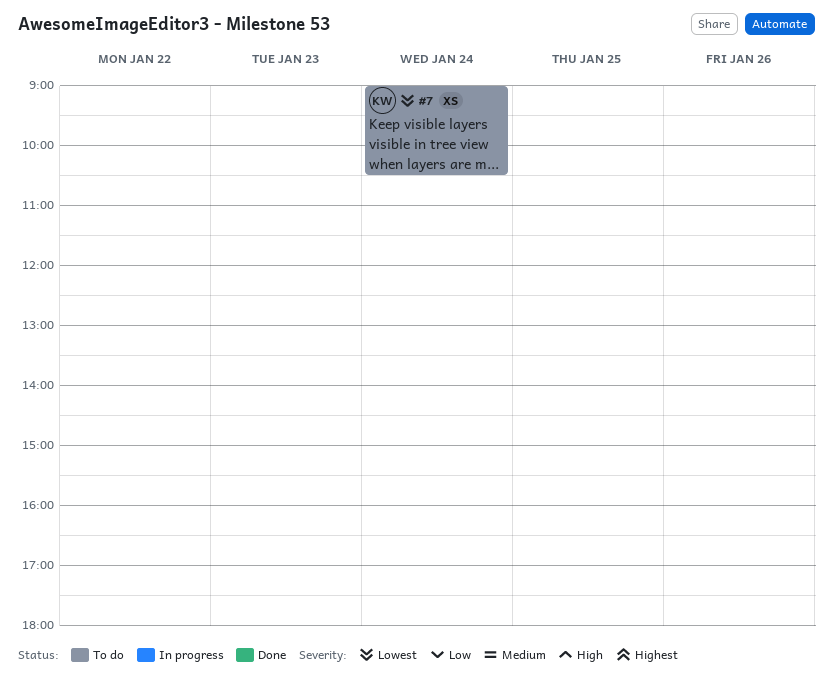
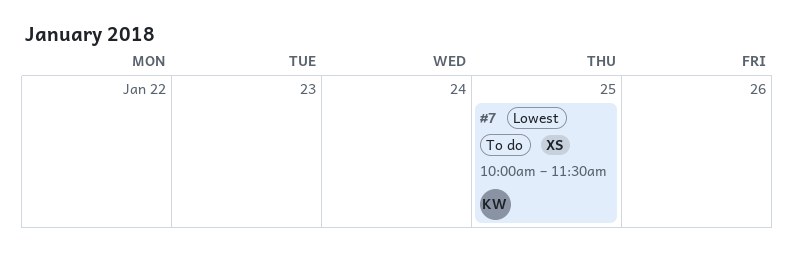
#7, day: Jan 24 -> Jan 25
#7, begins: 09:00 -> 10:00
#7, ends: 10:30 -> 11:30

